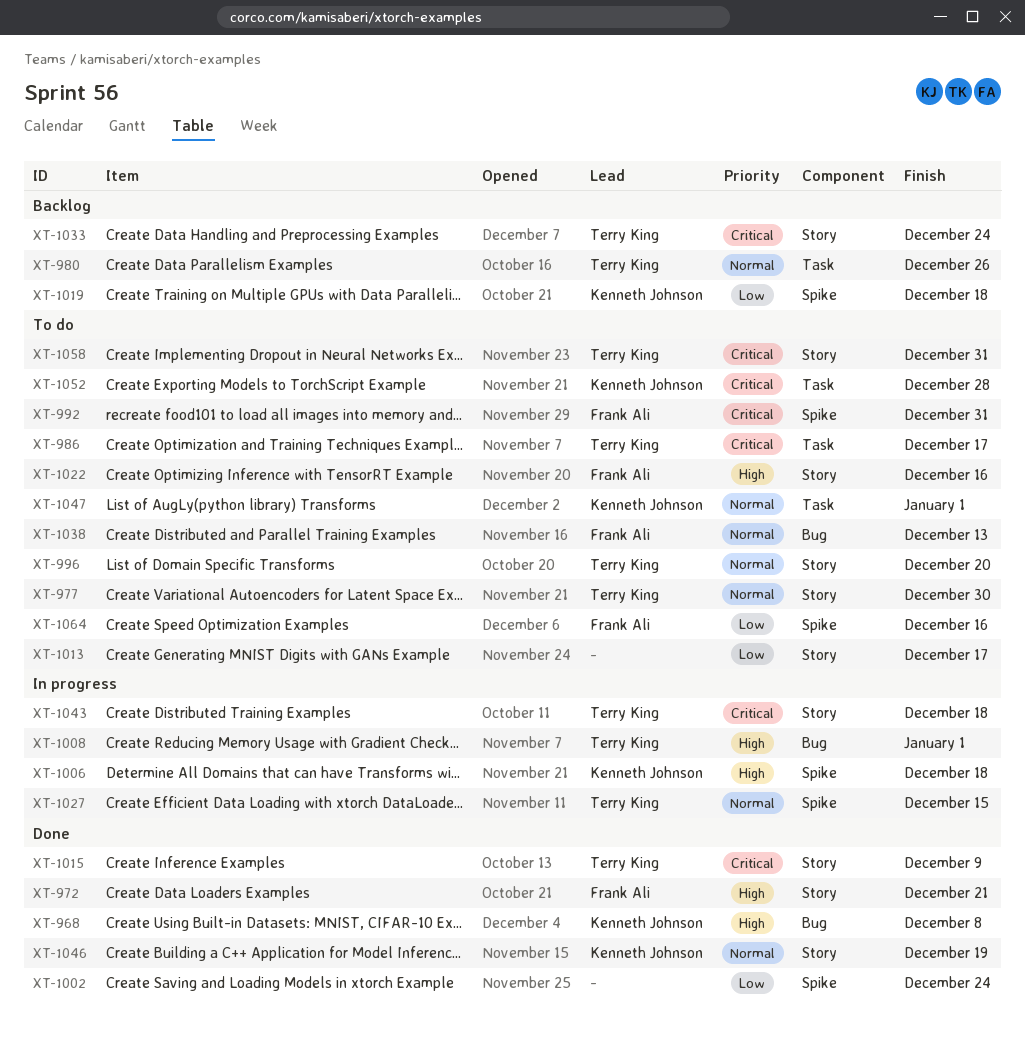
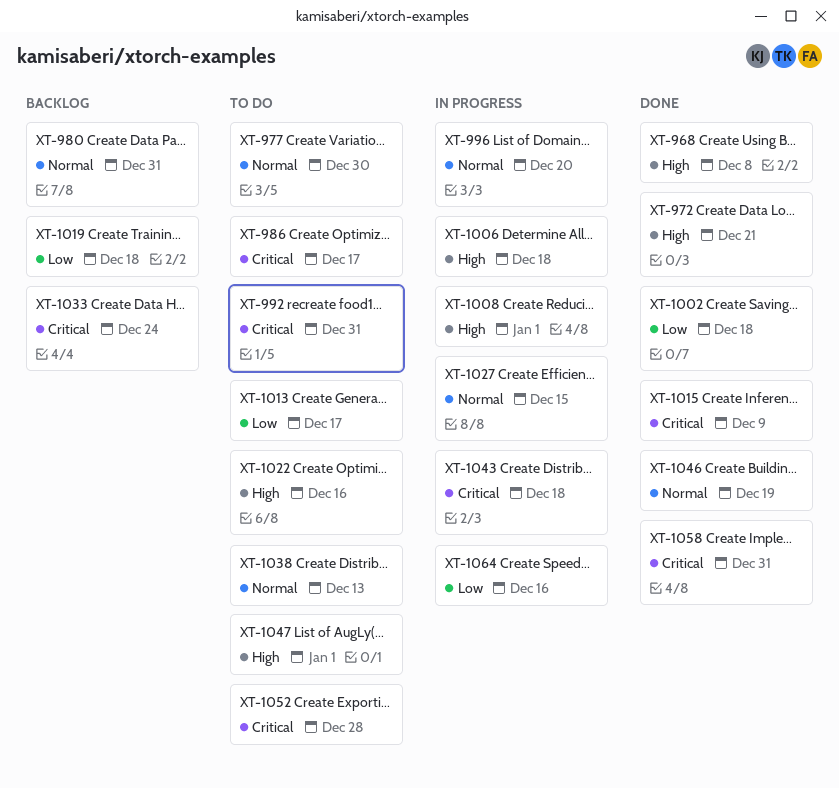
XT-980, due: Dec 26 -> Dec 31
XT-996, status: To do -> In progress
XT-1002, due: Dec 24 -> Dec 18
XT-1047, priority: Normal -> High
XT-1058, status: To do -> Done
XT-1064, status: To do -> In progress

